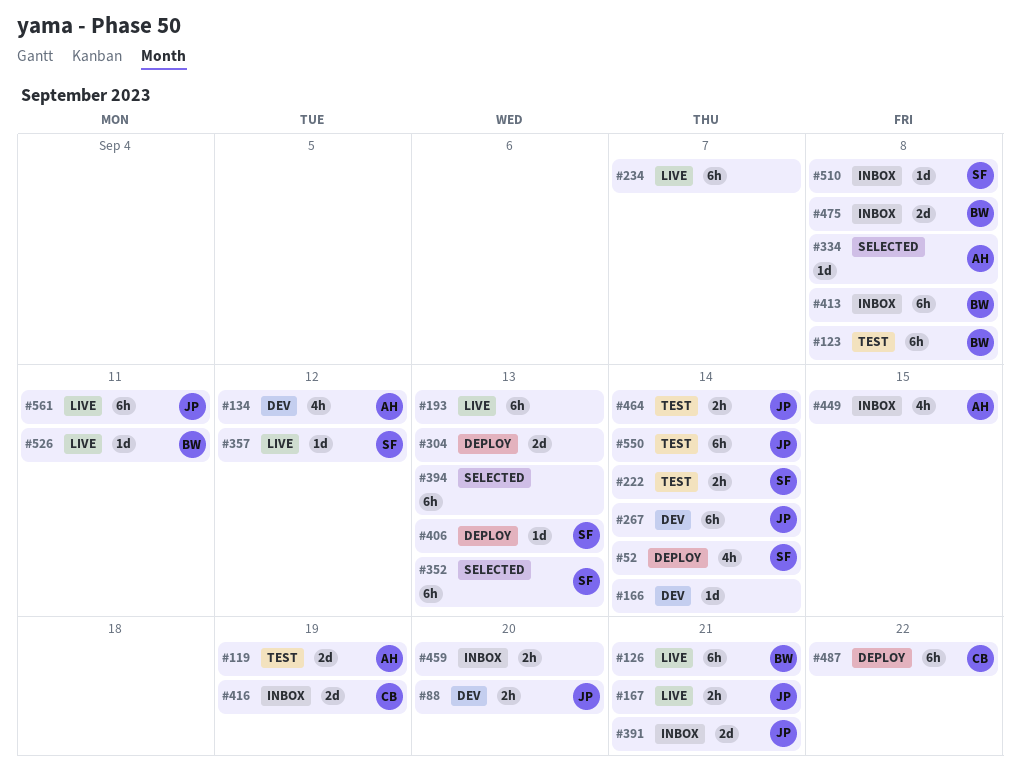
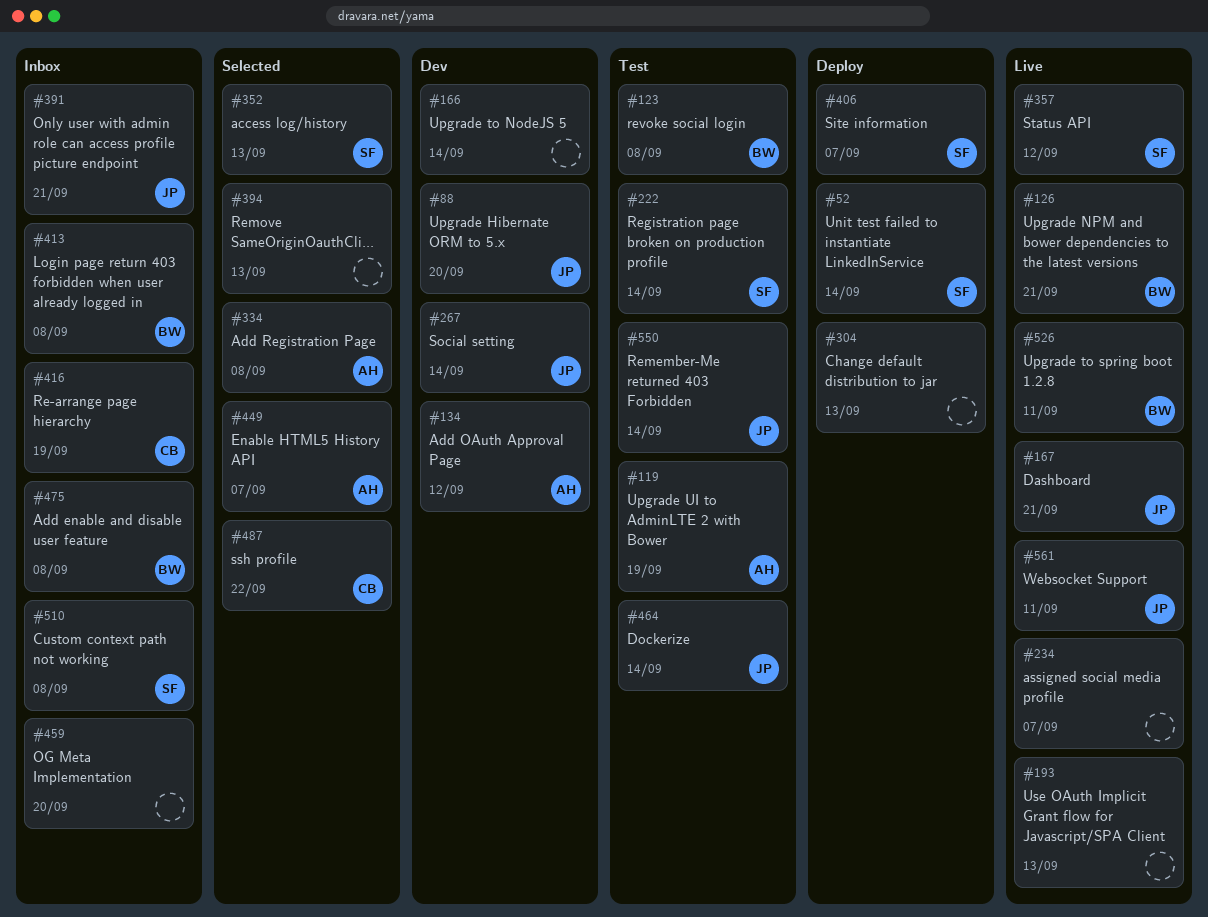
#406, due: Sep 13 -> Sep 7
#449, status: Inbox -> Selected
#449, due: Sep 15 -> Sep 7
#487, status: Deploy -> Selected

